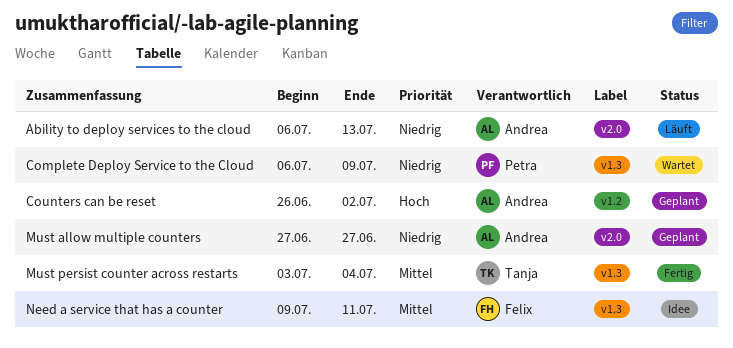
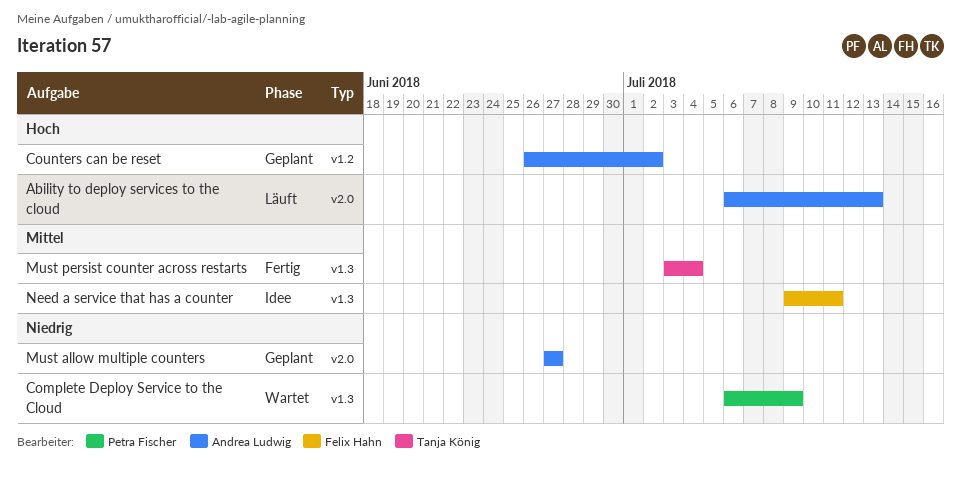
Ability to deploy services to the cloud, priority: Niedrig -> Hoch

